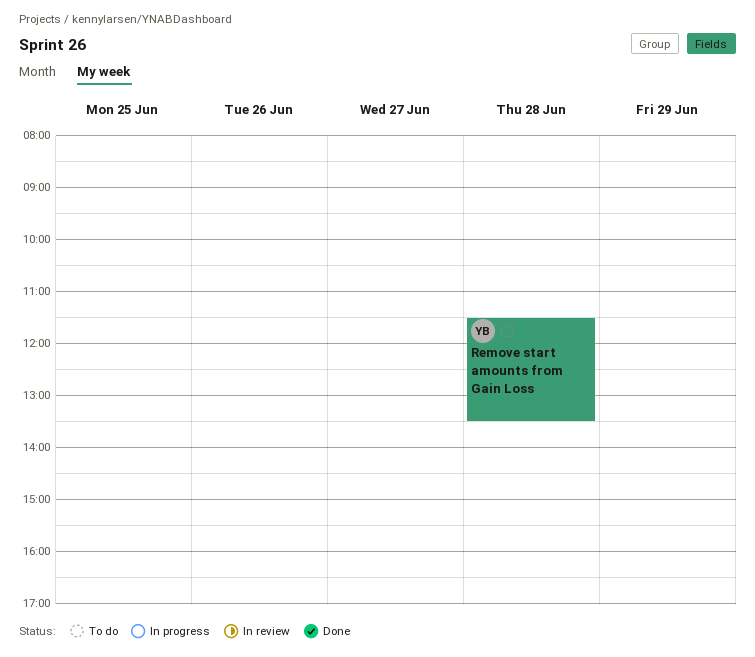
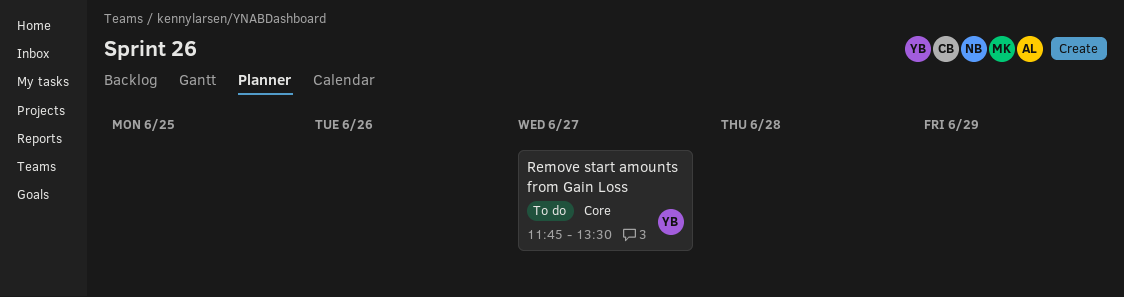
Remove start amounts from Gain Loss, day: Jun 28 -> Jun 27
Remove start amounts from Gain Loss, begins: 11:30 -> 11:45

